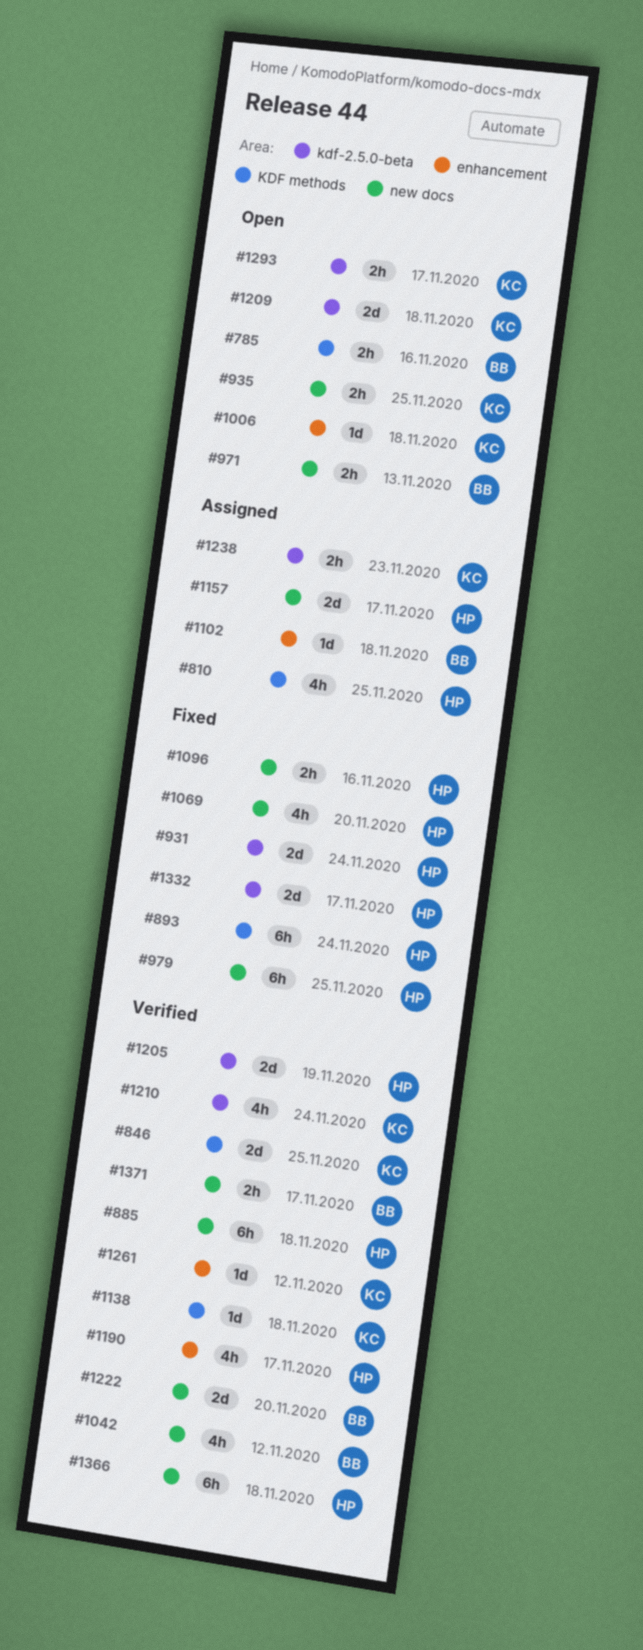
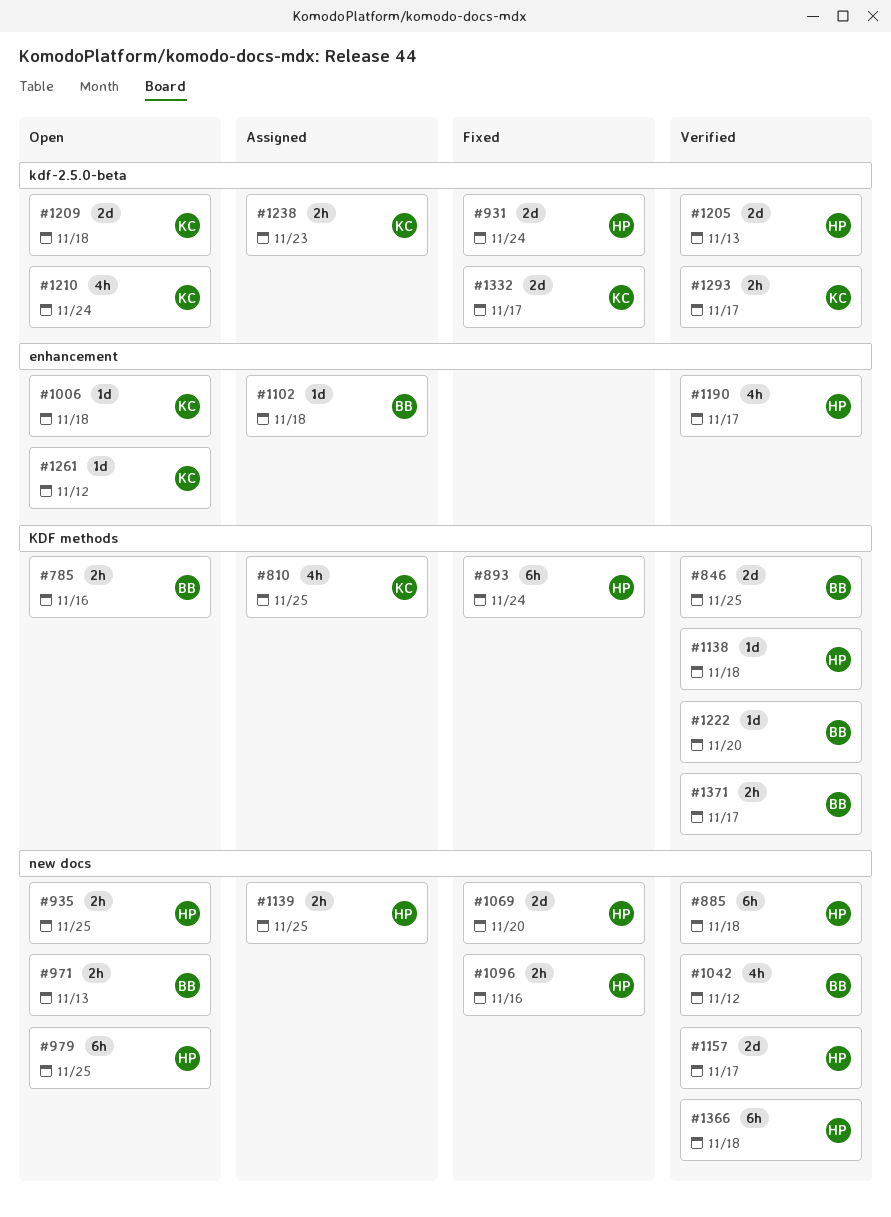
#810, owner: HP -> KC
#846, owner: KC -> BB
#935, owner: KC -> HP
#979, status: Fixed -> Open
#1069, estimate: 4h -> 2d
#1138, owner: KC -> HP
#1139: none -> present
#1157, status: Assigned -> Verified
#1205, due: Nov 19 -> Nov 13
#1210, status: Verified -> Open
#1222, label: new docs -> KDF methods
#1222, estimate: 2d -> 1d
#1261, status: Verified -> Open
#1293, status: Open -> Verified
#1332, owner: HP -> KC
#1371, label: new docs -> KDF methods

